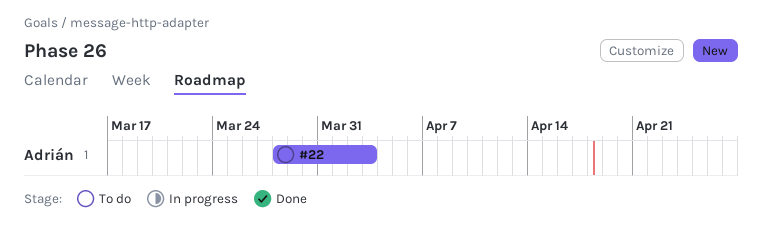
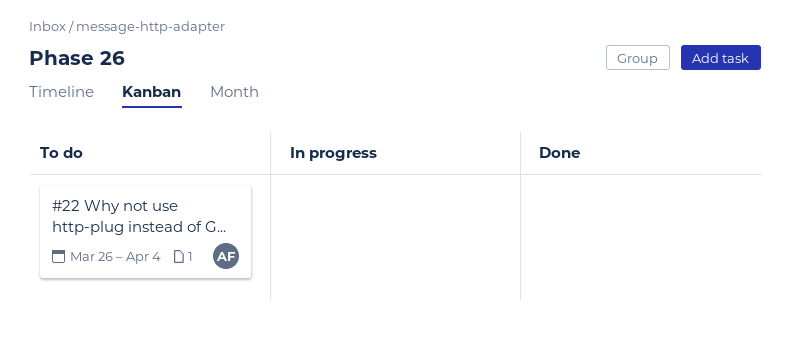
#22, start: Mar 28 -> Mar 26
#22, due: Apr 3 -> Apr 4

